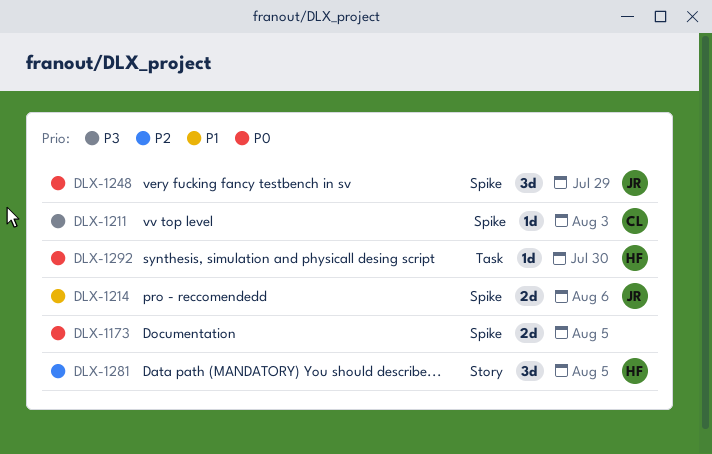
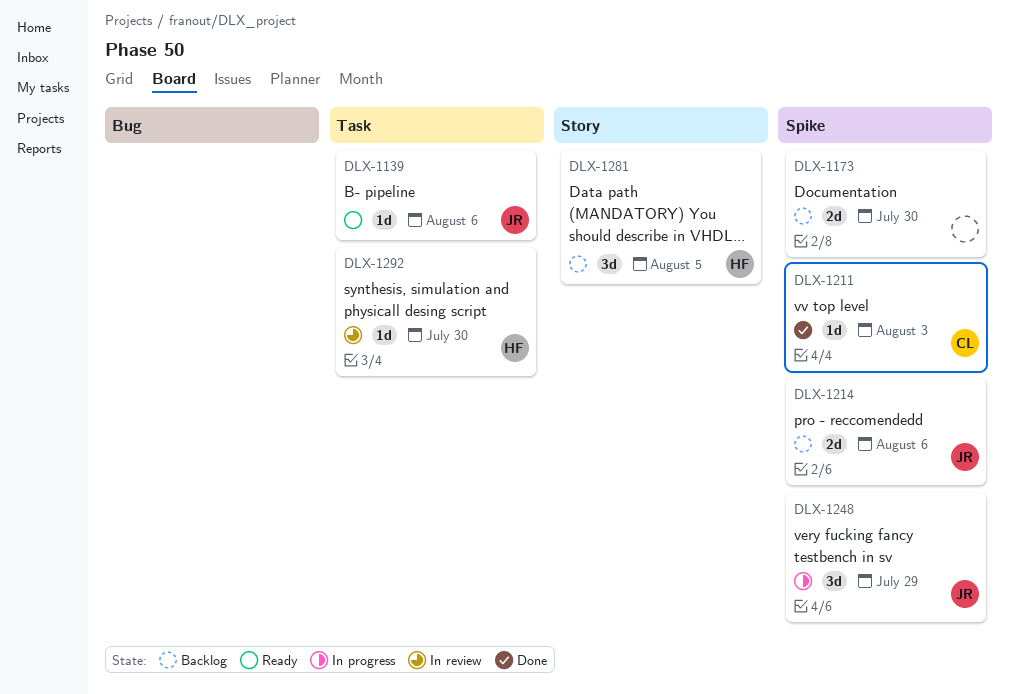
DLX-1139: none -> present
DLX-1173, due: Aug 5 -> Jul 30

